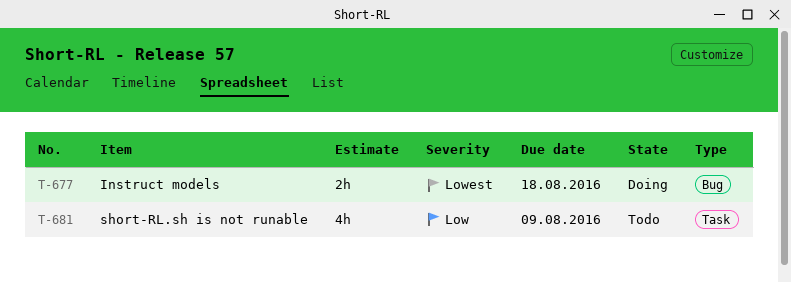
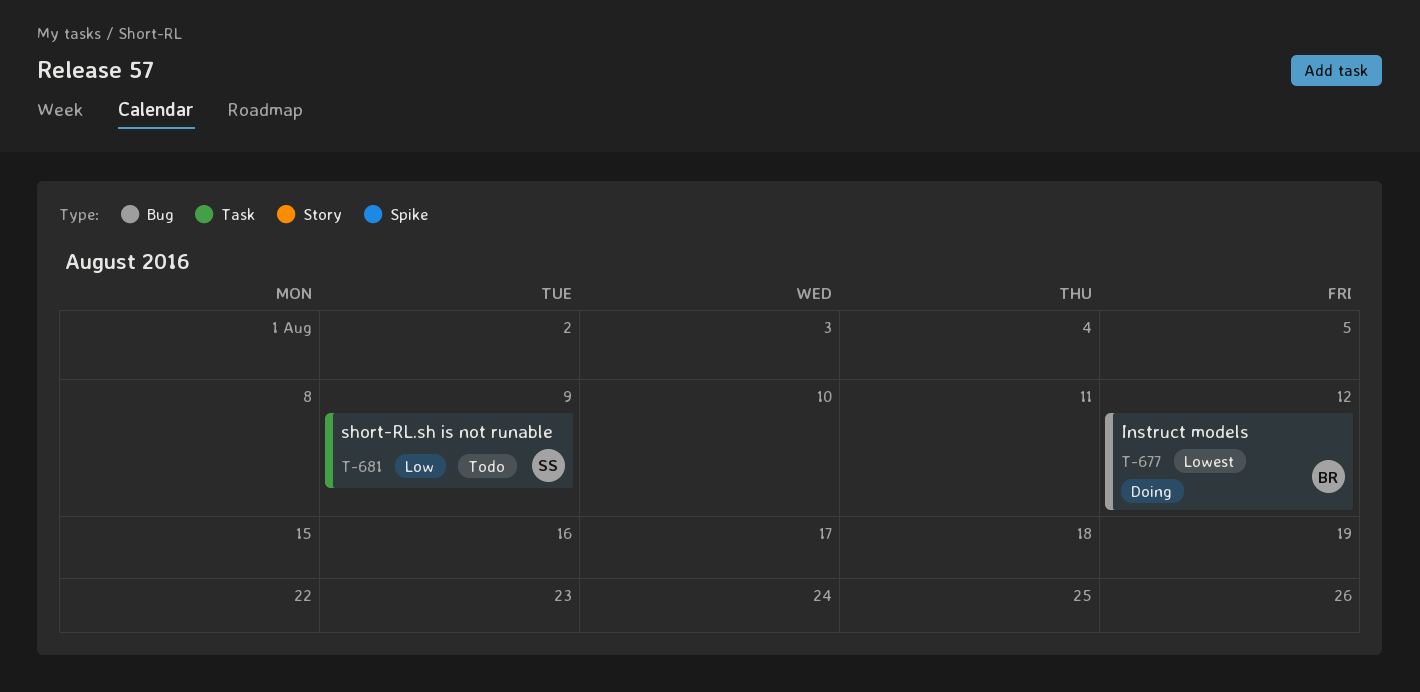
T-677, due: Aug 18 -> Aug 12

